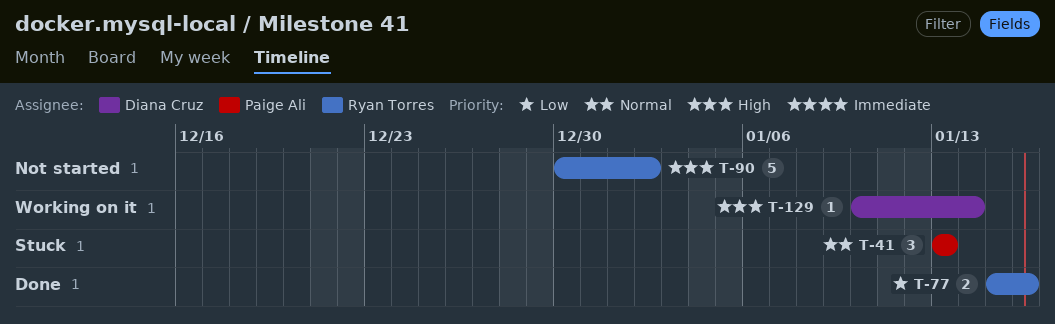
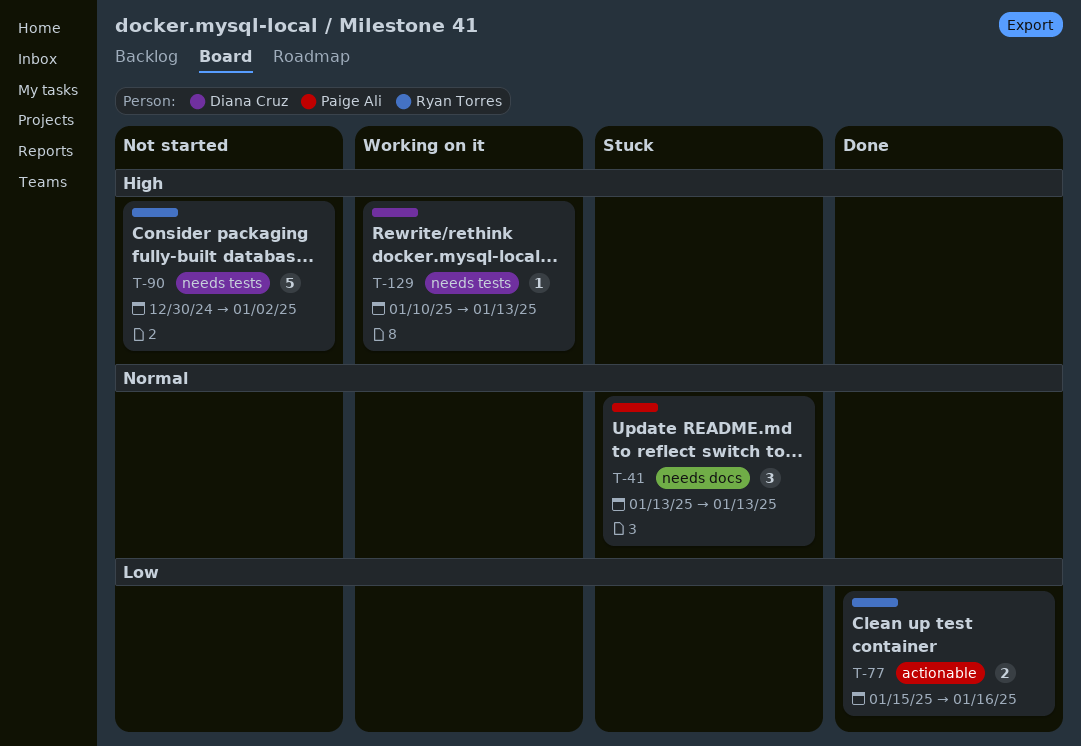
T-129, due: Jan 14 -> Jan 13

